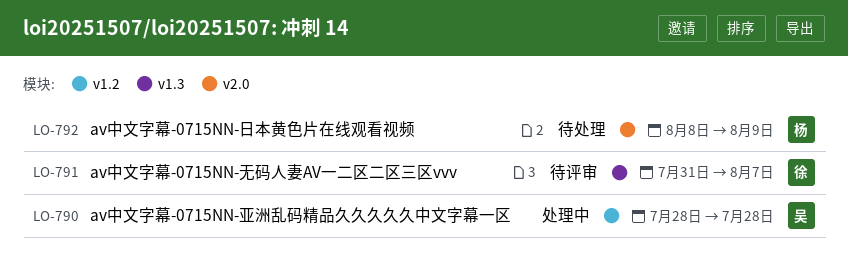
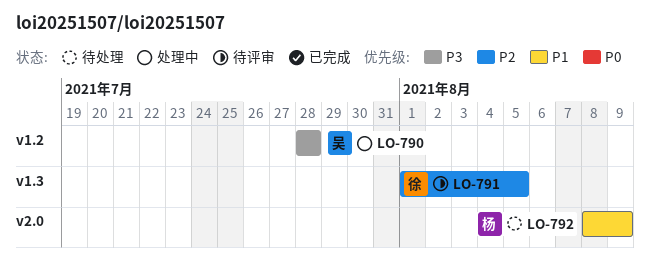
LO-791, start: Jul 31 -> Aug 1
LO-791, due: Aug 7 -> Aug 5

